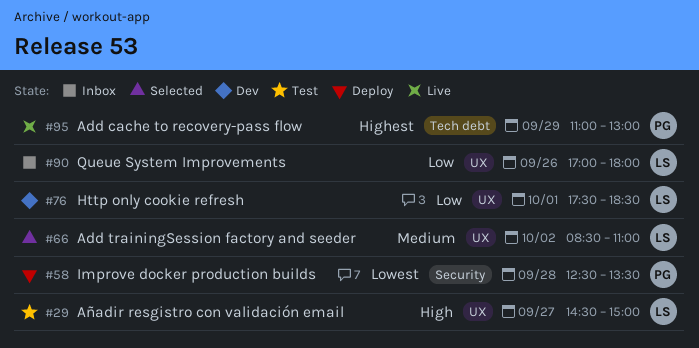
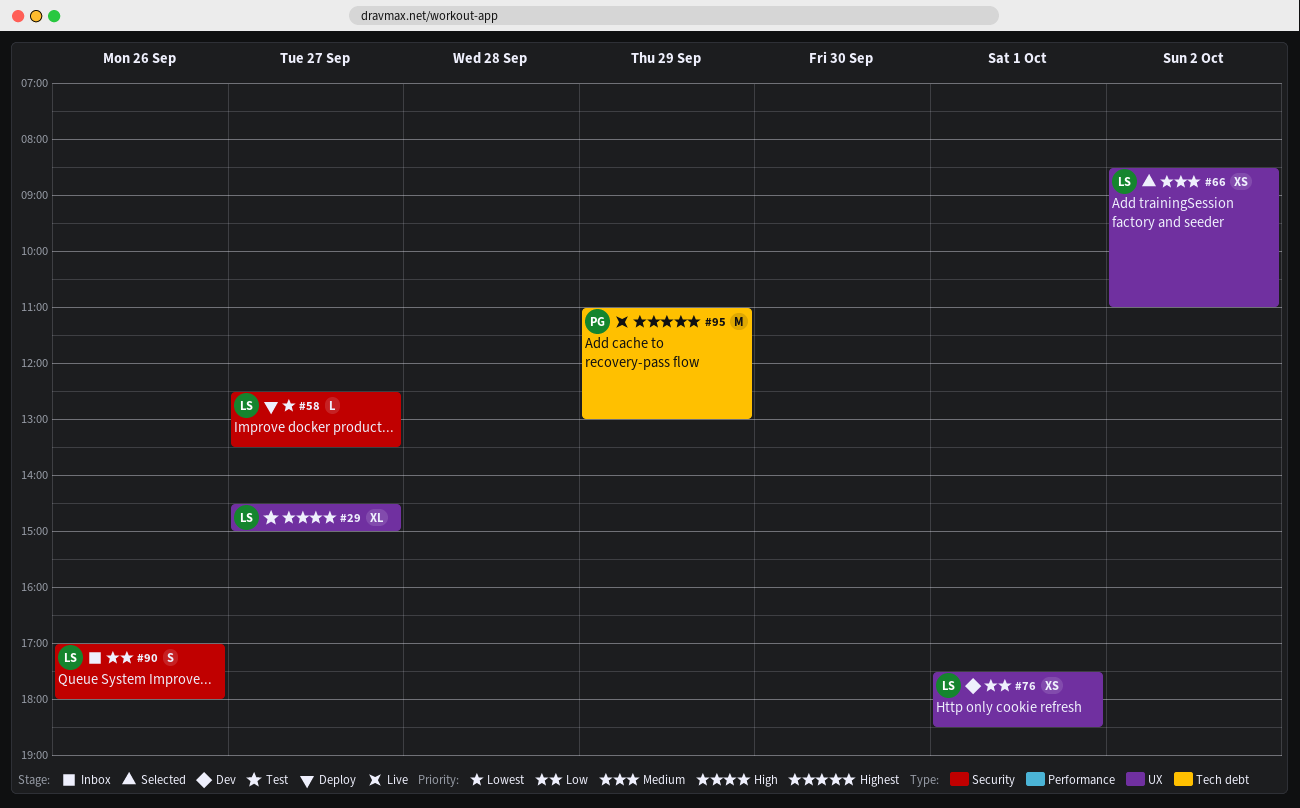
#58, owner: PG -> LS
#58, day: Sep 28 -> Sep 27
#90, label: UX -> Security

